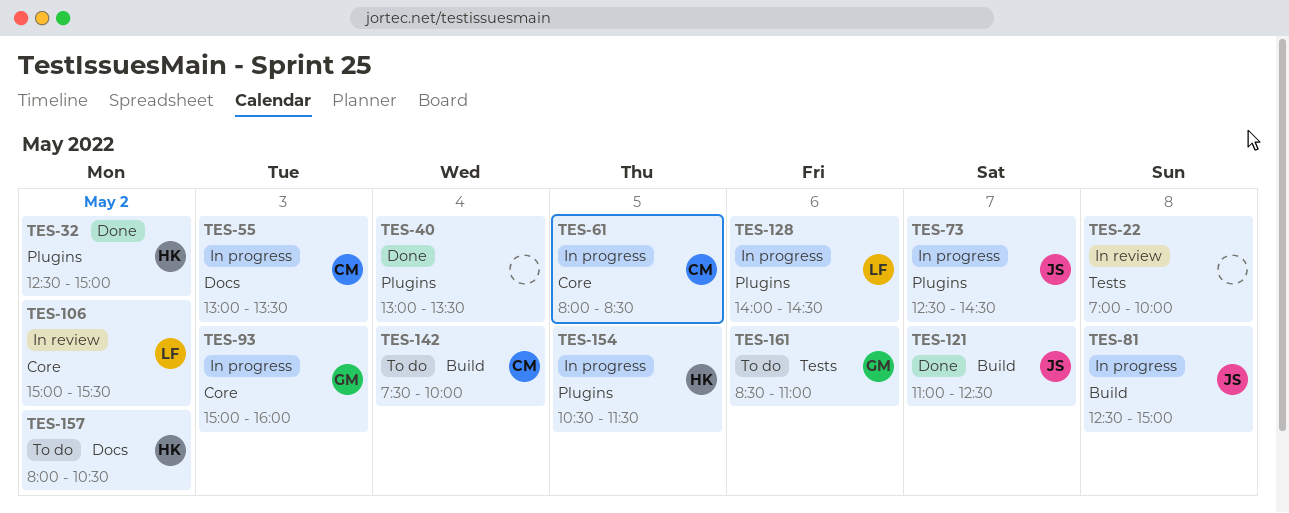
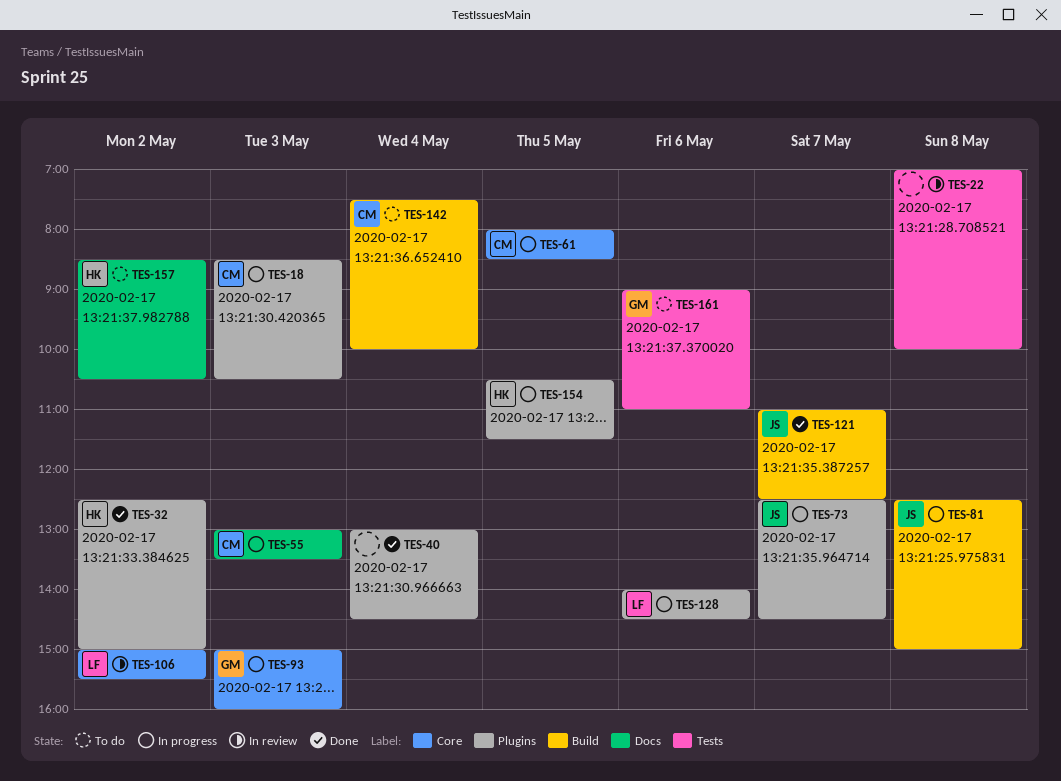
TES-18: none -> present
TES-40, ends: 13:30 -> 14:30
TES-157, begins: 08:00 -> 08:30
TES-161, begins: 08:30 -> 09:00

